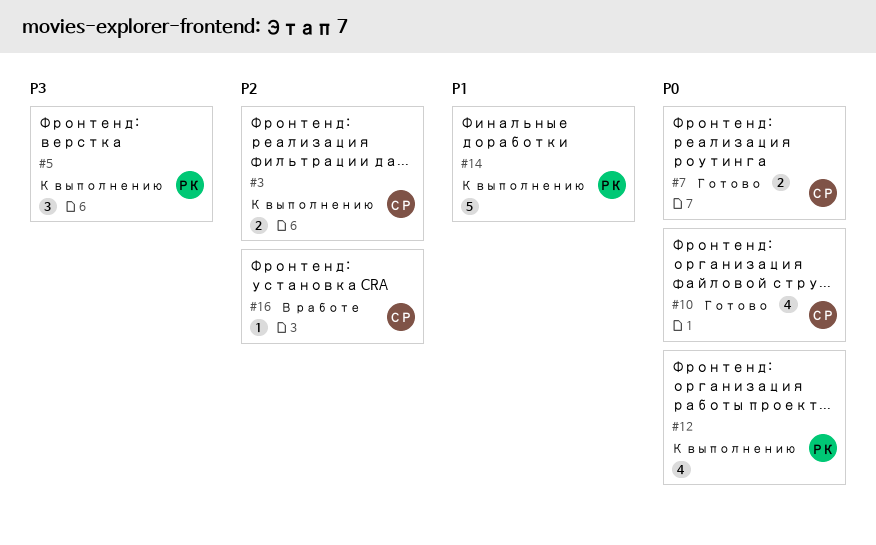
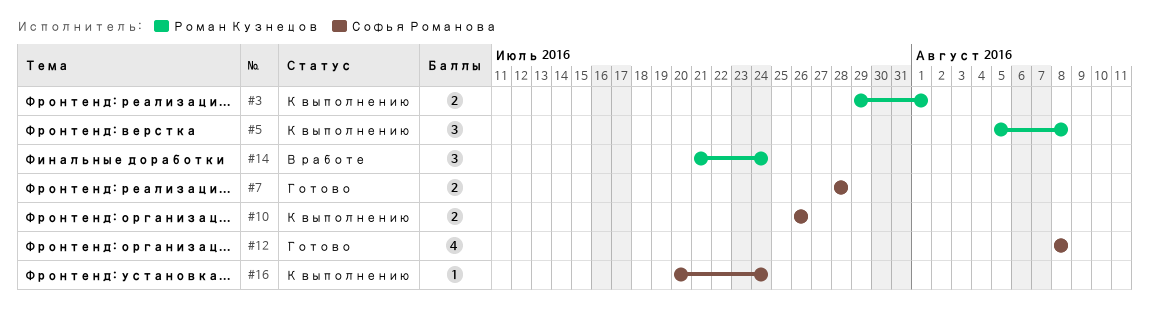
#3, owner: Софья Романова -> Роман Кузнецов
#10, status: Готово -> К выполнению
#10, estimate: 4 -> 2
#12, status: К выполнению -> Готово
#12, owner: Роман Кузнецов -> Софья Романова
#14, status: К выполнению -> В работе
#14, estimate: 5 -> 3
#16, status: В работе -> К выполнению

